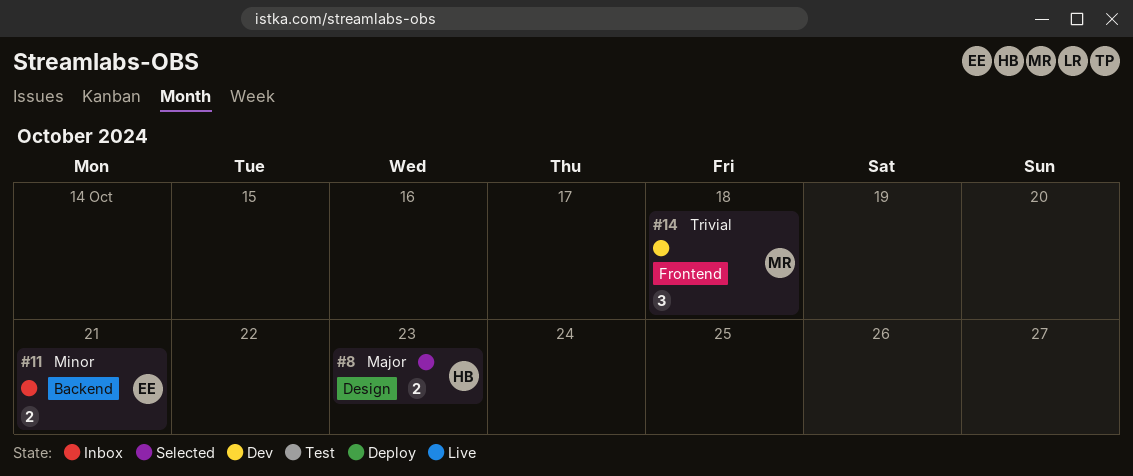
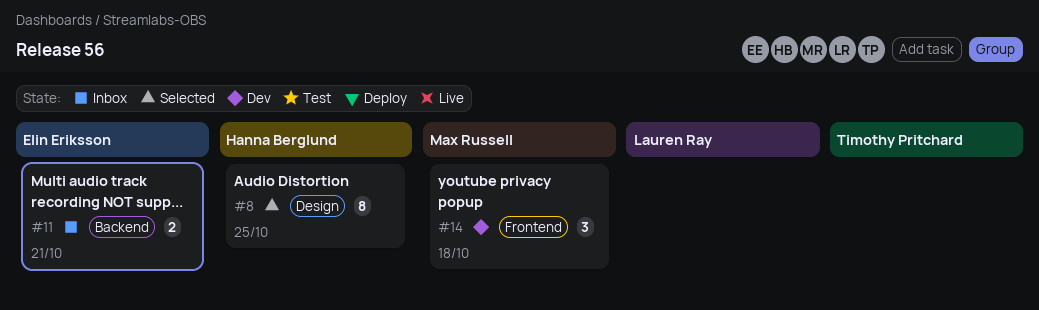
#8, estimate: 2 -> 8
#8, due: Oct 23 -> Oct 25

